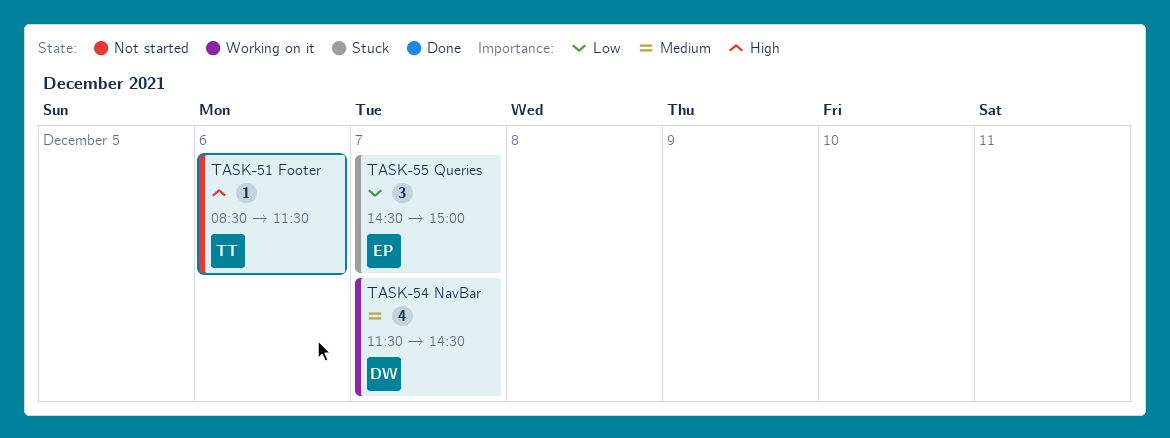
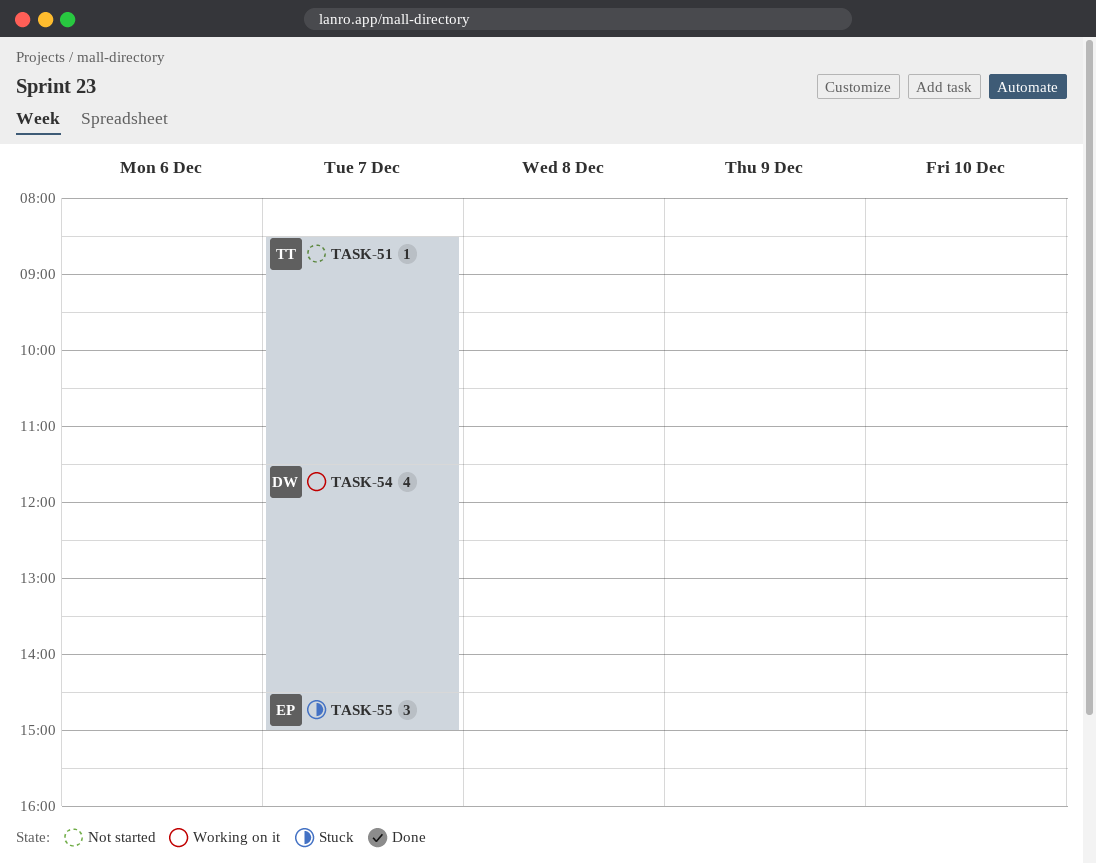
TASK-51, day: Dec 6 -> Dec 7

